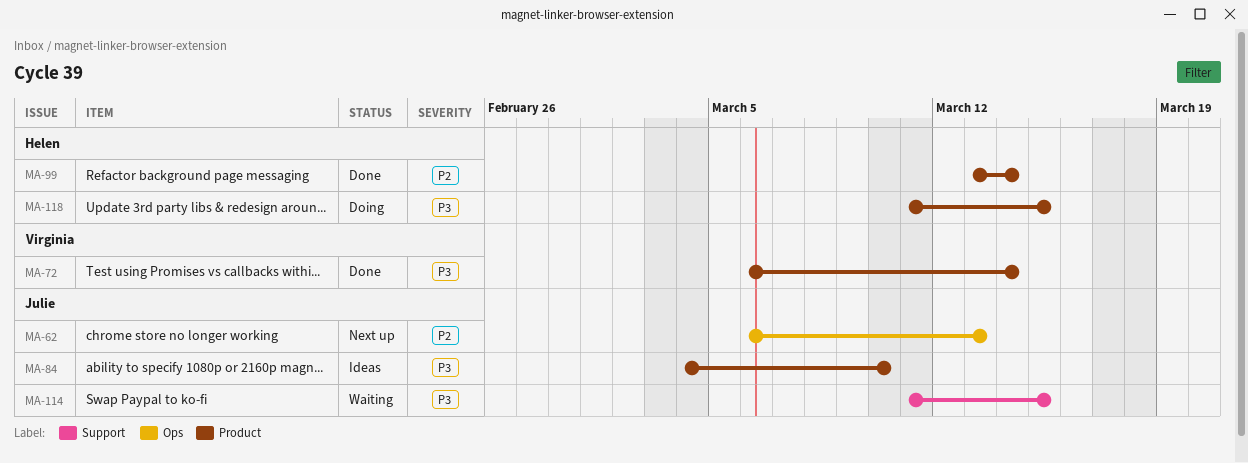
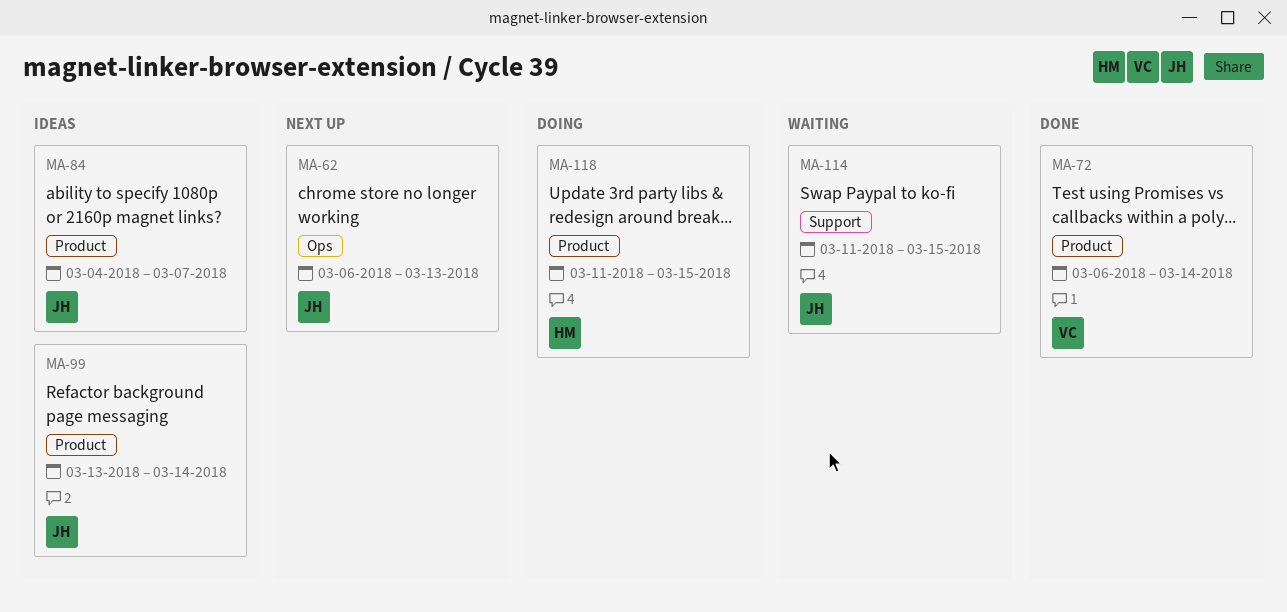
MA-84, due: Mar 10 -> Mar 7
MA-99, status: Done -> Ideas
MA-99, owner: Helen -> Julie

